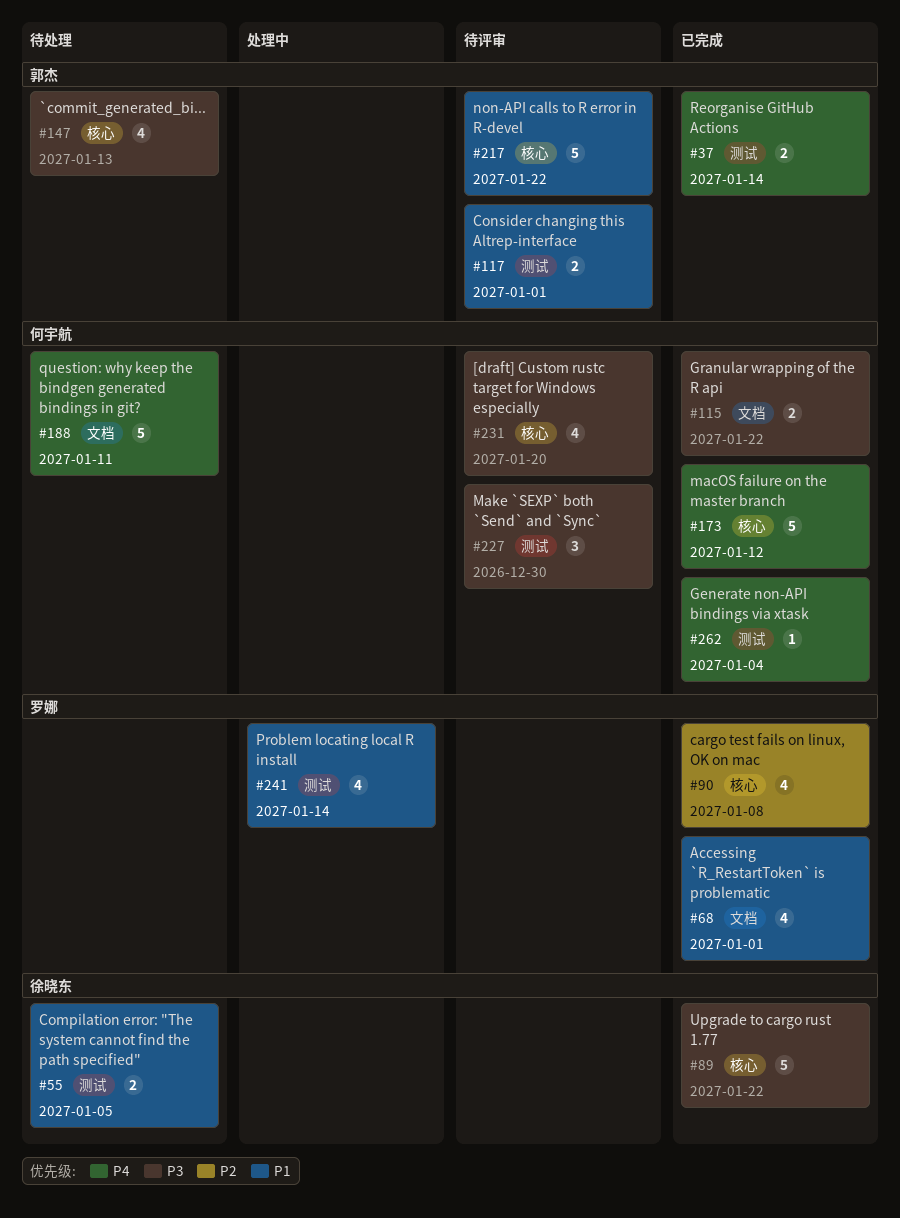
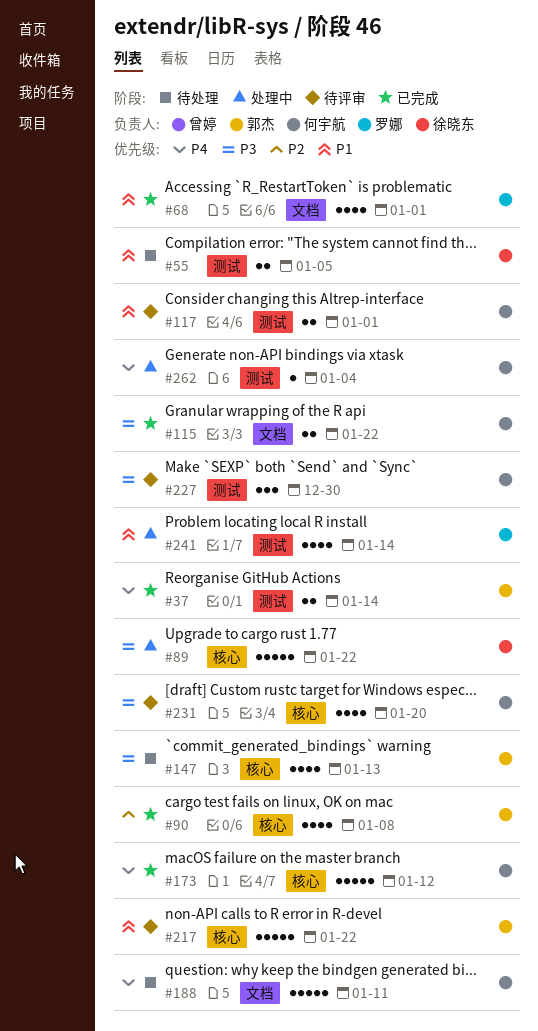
#89, status: 已完成 -> 处理中
#90, owner: 罗娜 -> 郭杰
#117, owner: 郭杰 -> 何宇航
#262, status: 已完成 -> 处理中

